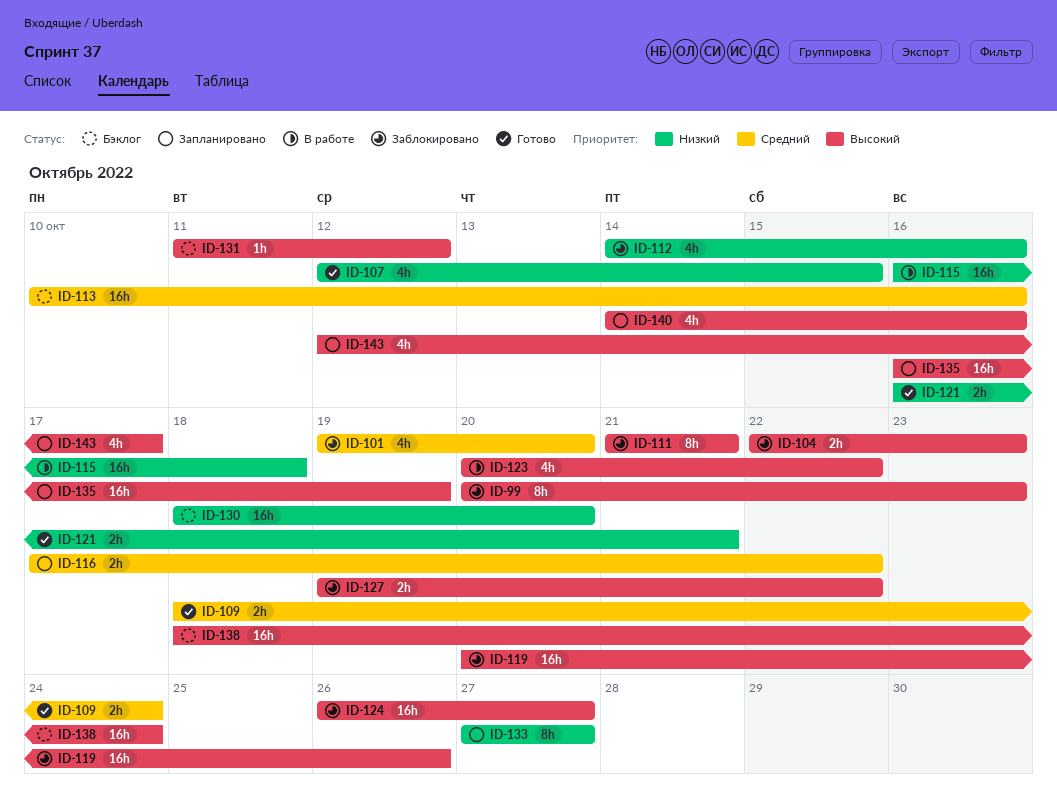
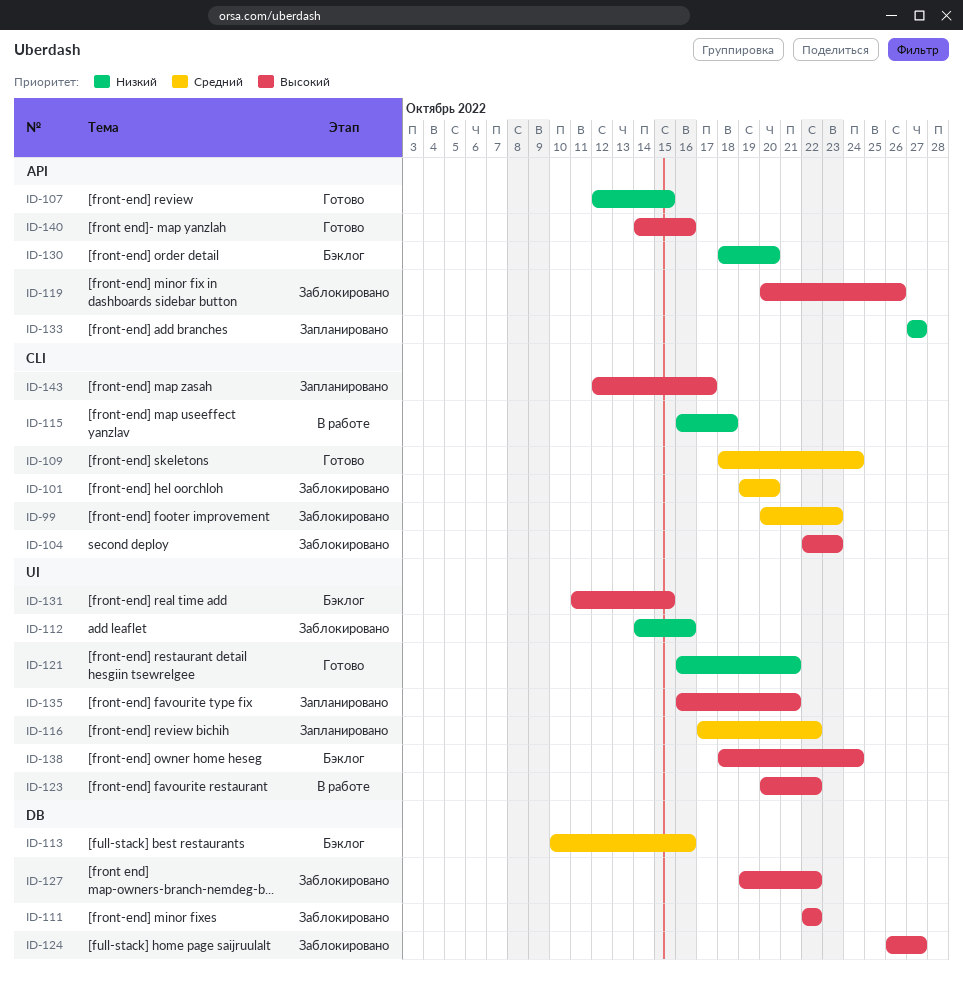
ID-99, priority: Высокий -> Средний
ID-111, start: Oct 21 -> Oct 22
ID-111, due: Oct 21 -> Oct 22
ID-131, due: Oct 12 -> Oct 15
ID-135, due: Oct 19 -> Oct 21
ID-140, status: Запланировано -> Готово

